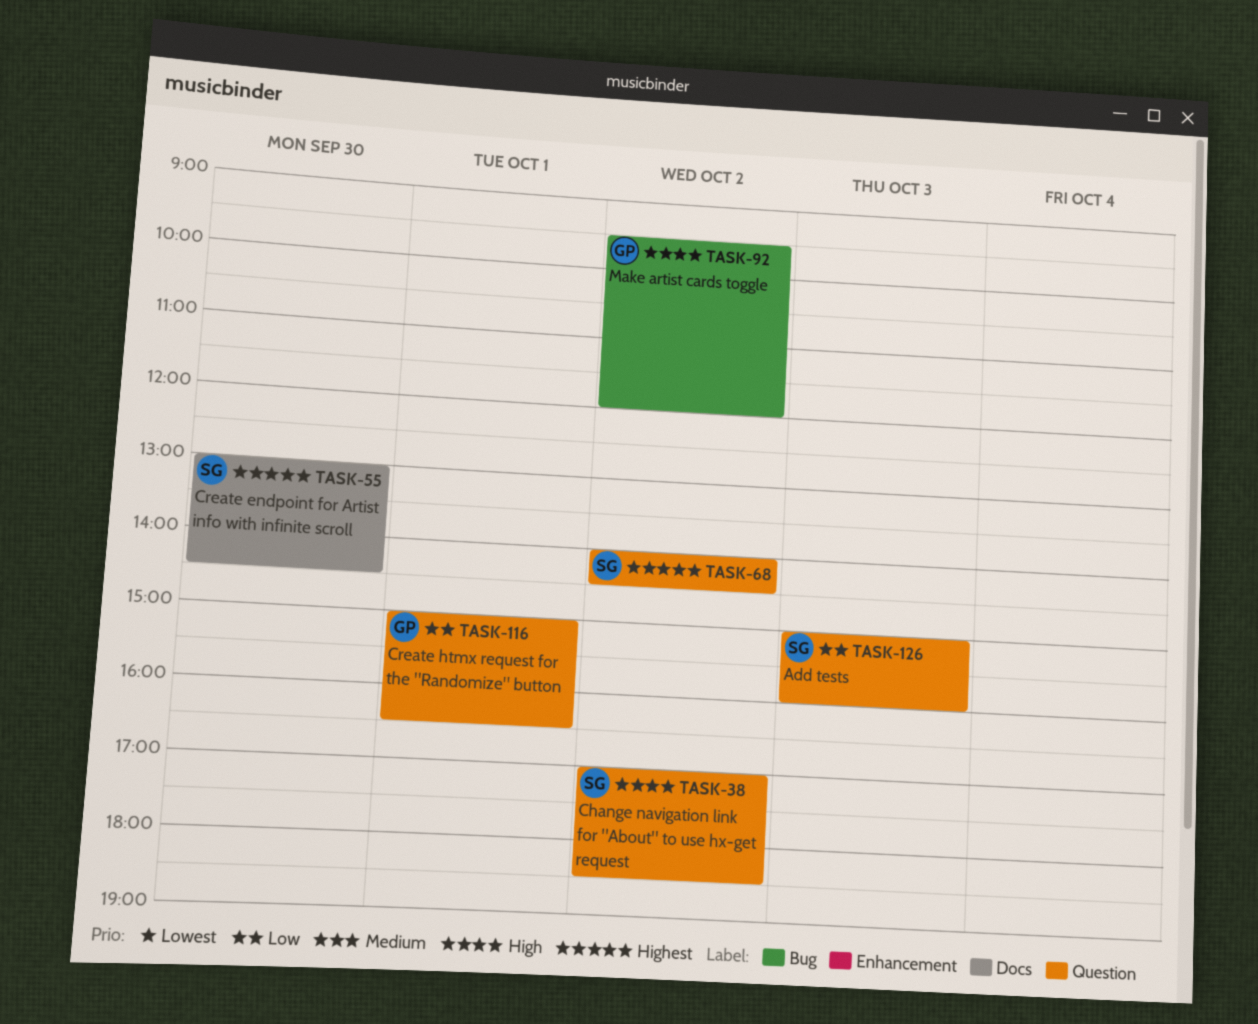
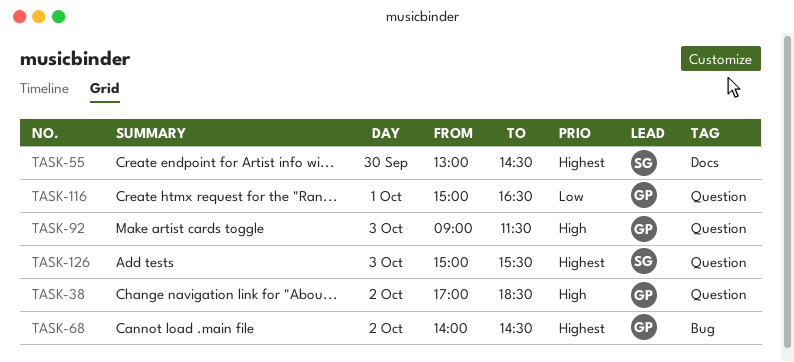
TASK-38, owner: SG -> GP
TASK-68, owner: SG -> GP
TASK-68, label: Question -> Bug
TASK-92, label: Bug -> Question
TASK-92, day: Oct 2 -> Oct 3
TASK-92, begins: 09:30 -> 09:00
TASK-92, ends: 12:00 -> 11:30
TASK-126, priority: Low -> Highest
TASK-126, ends: 16:00 -> 15:30

